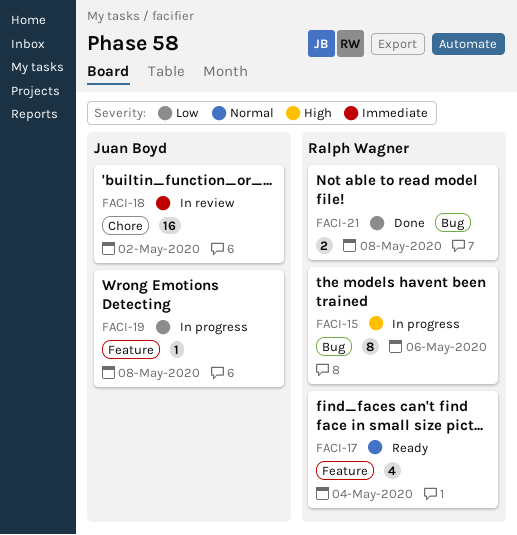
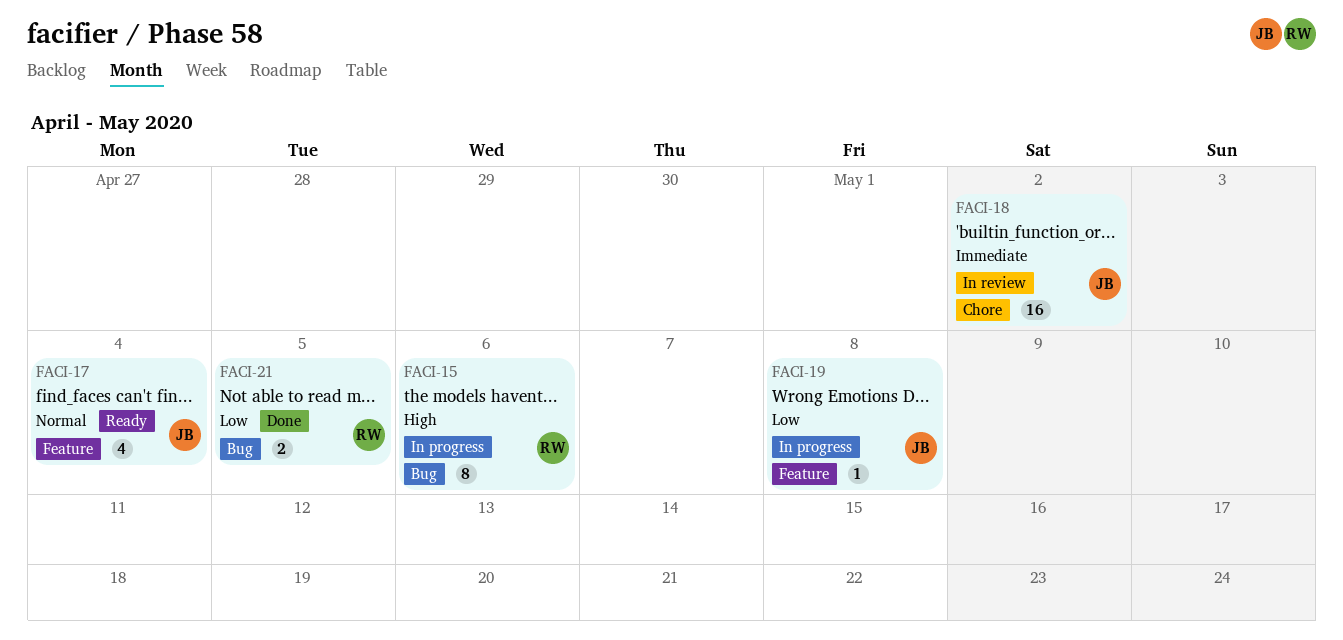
FACI-17, owner: Ralph Wagner -> Juan Boyd
FACI-21, due: May 8 -> May 5

